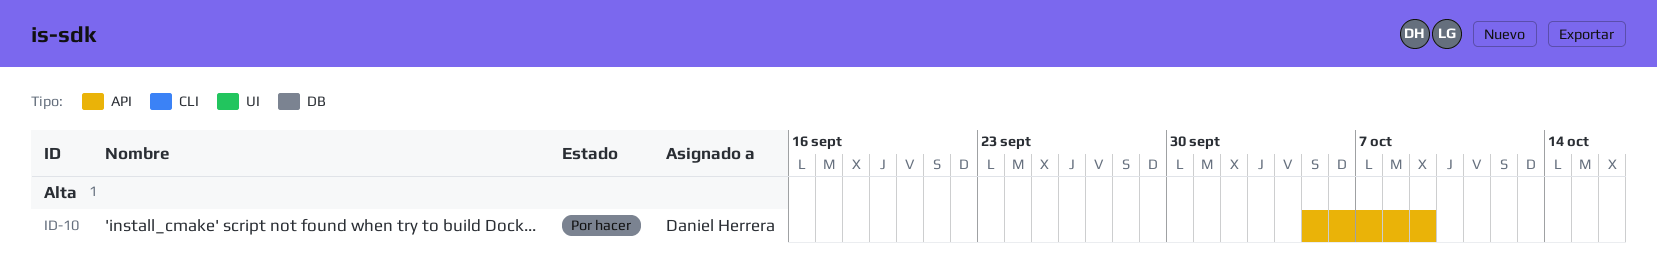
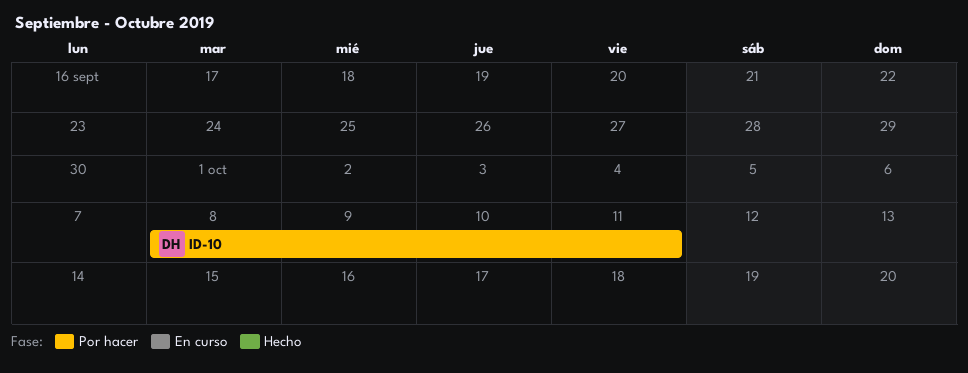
ID-10, start: Oct 5 -> Oct 8
ID-10, due: Oct 9 -> Oct 11

